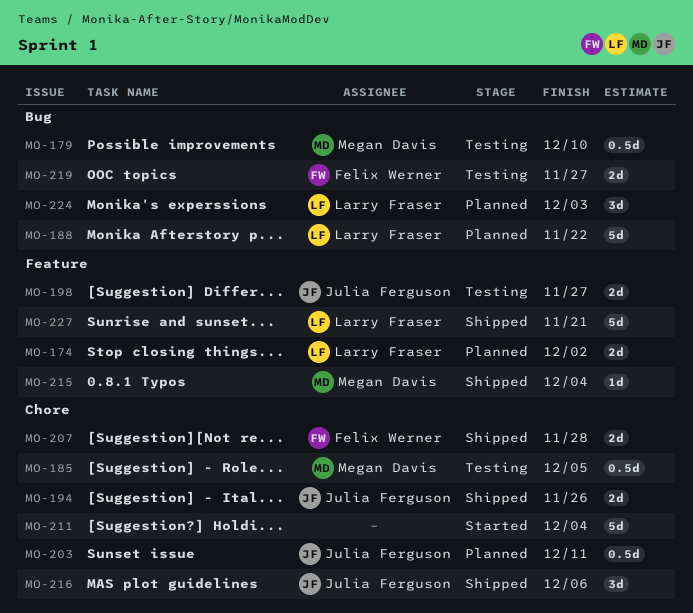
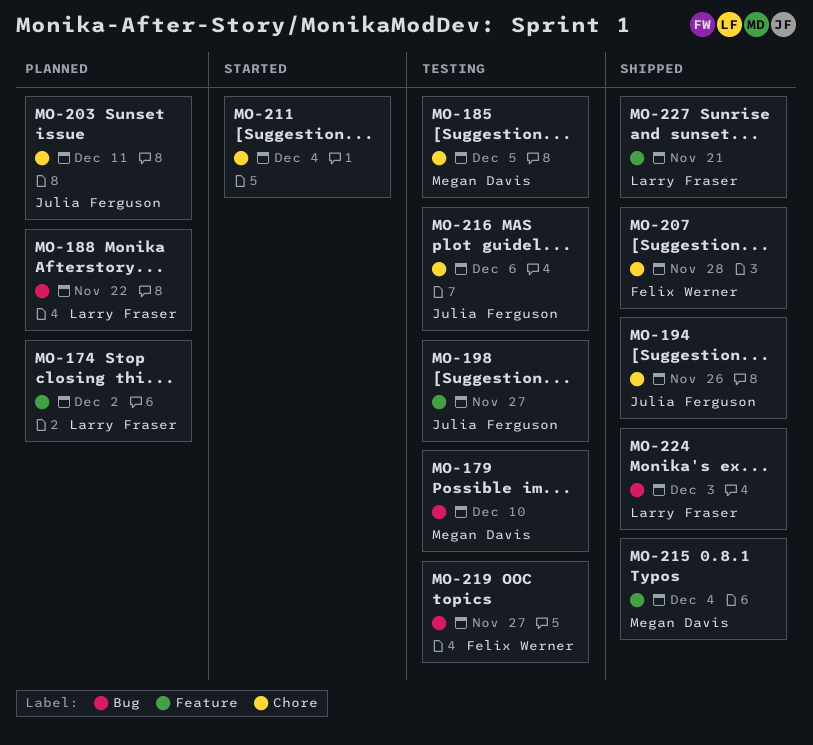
MO-216, status: Shipped -> Testing
MO-224, status: Planned -> Shipped

